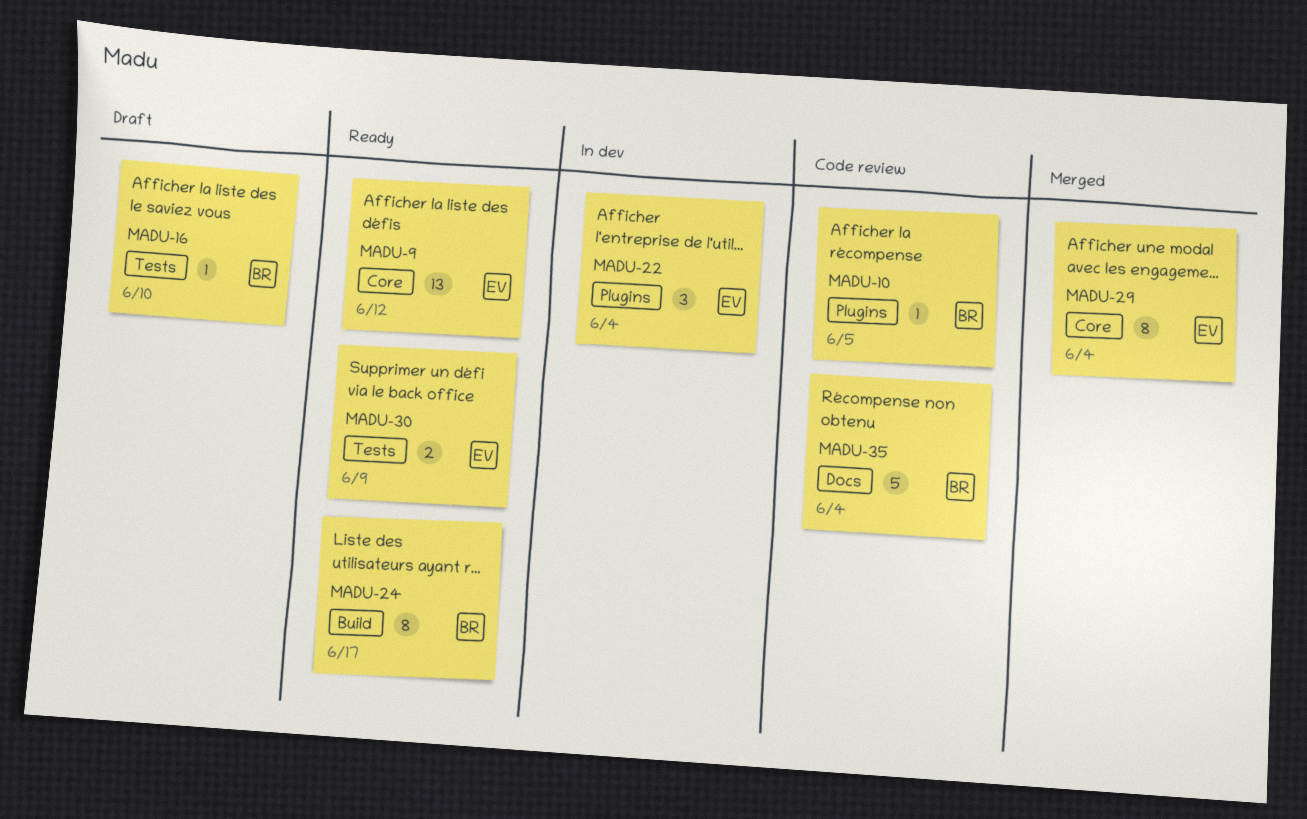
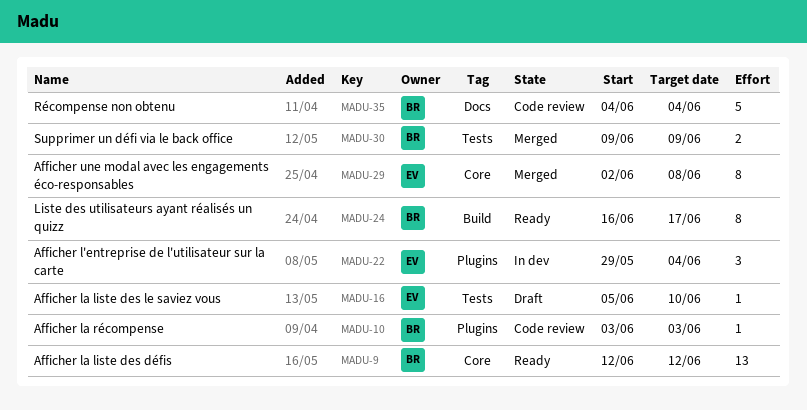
MADU-9, owner: EV -> BR
MADU-10, due: Jun 5 -> Jun 3
MADU-16, owner: BR -> EV
MADU-29, due: Jun 4 -> Jun 8
MADU-30, status: Ready -> Merged
MADU-30, owner: EV -> BR

